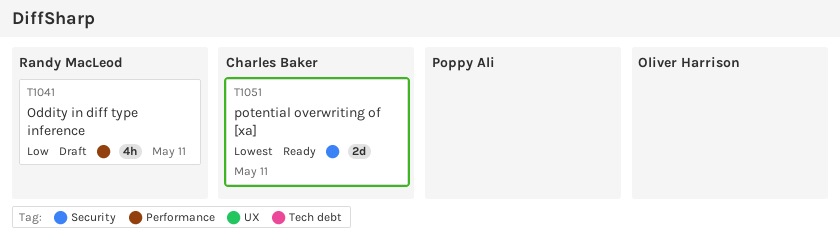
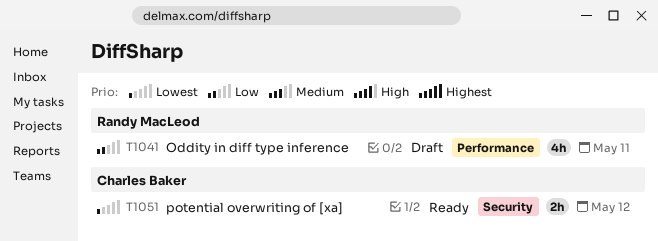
T1051, estimate: 2d -> 2h
T1051, due: May 11 -> May 12

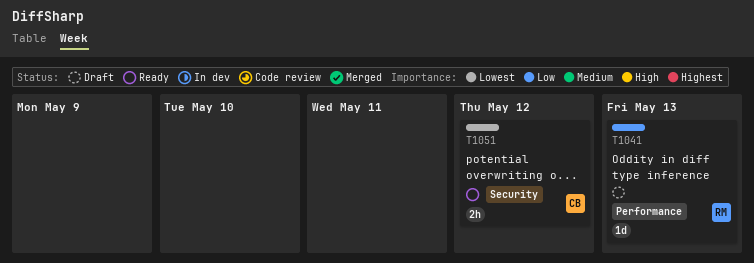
T1041, estimate: 4h -> 1d
T1041, due: May 11 -> May 13

